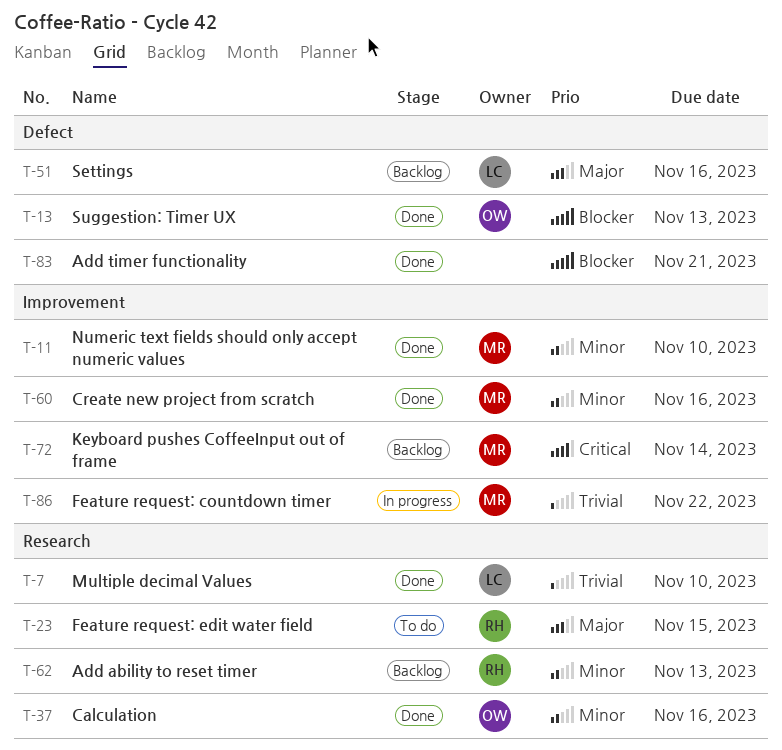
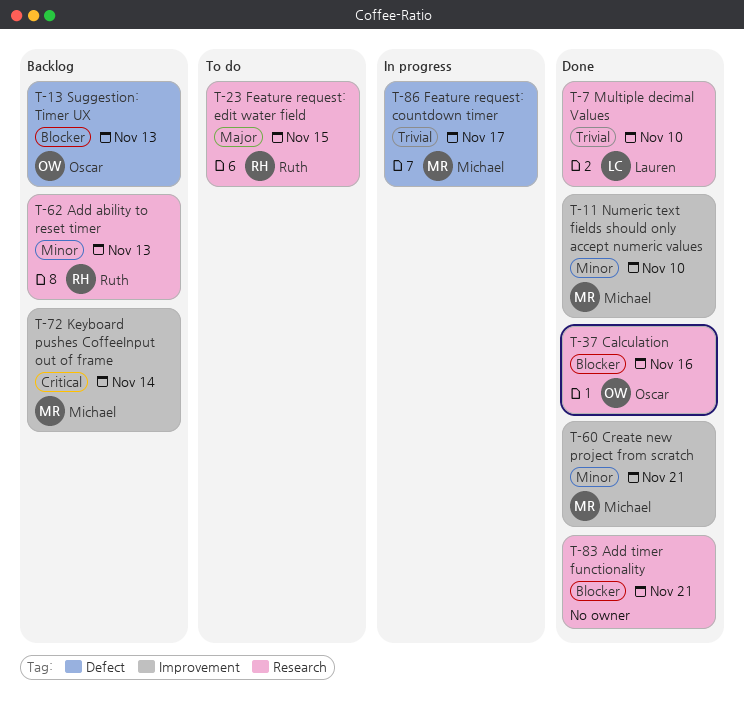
T-13, status: Done -> Backlog
T-37, priority: Minor -> Blocker
T-51: present -> none
T-60, due: Nov 16 -> Nov 21
T-83, label: Defect -> Research
T-86, label: Improvement -> Defect
T-86, due: Nov 22 -> Nov 17

